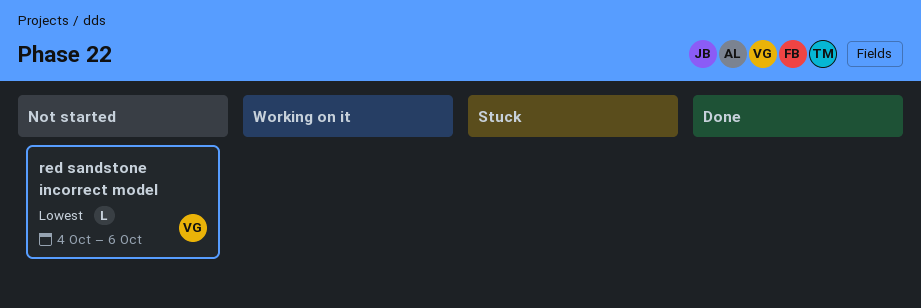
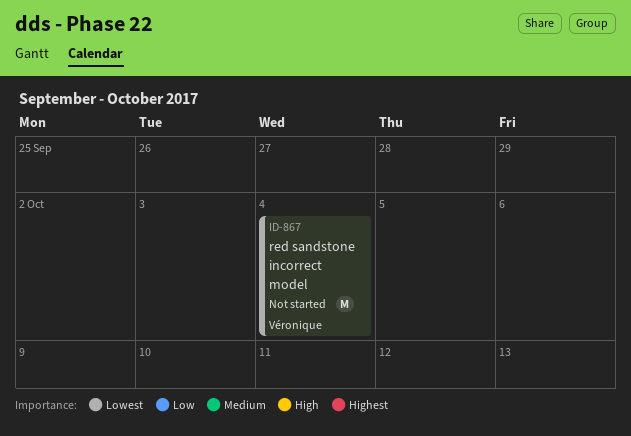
red sandstone incorrect model, estimate: L -> M
red sandstone incorrect model, due: Oct 6 -> Oct 4

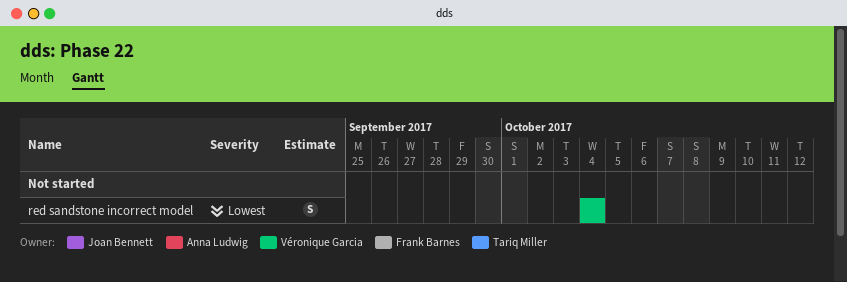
red sandstone incorrect model, estimate: M -> S

